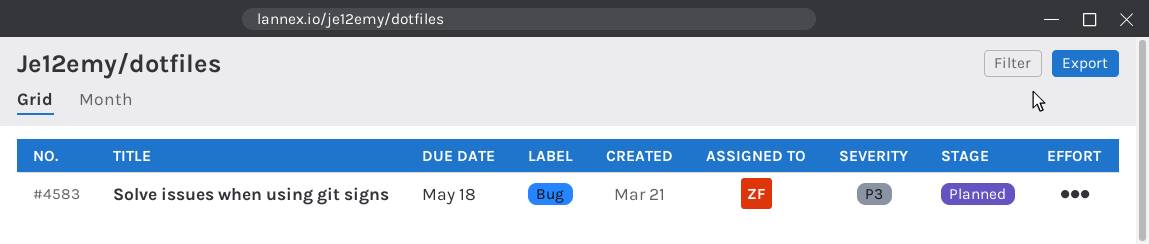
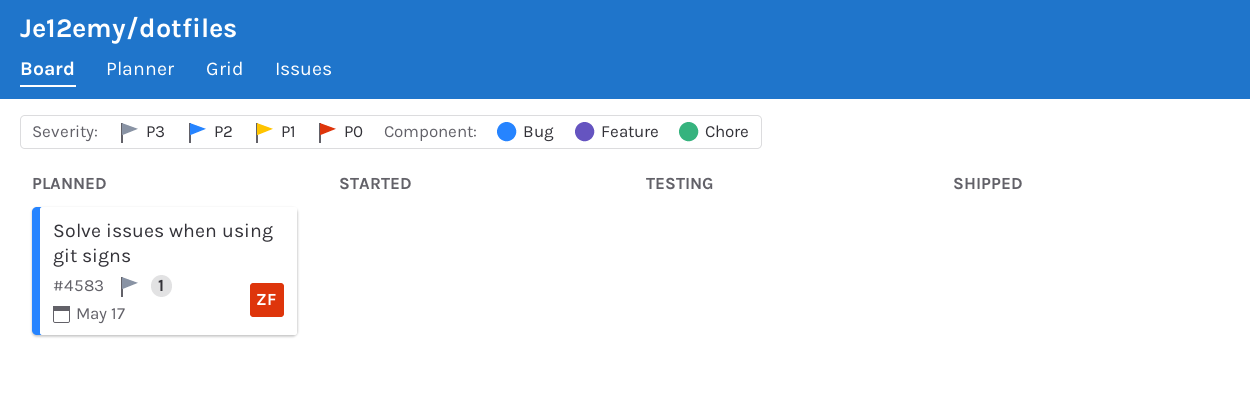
#4583, estimate: 3 -> 1
#4583, due: May 18 -> May 17

